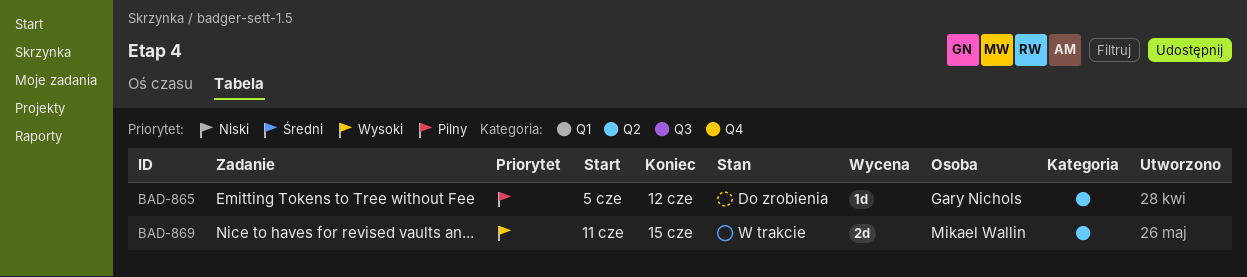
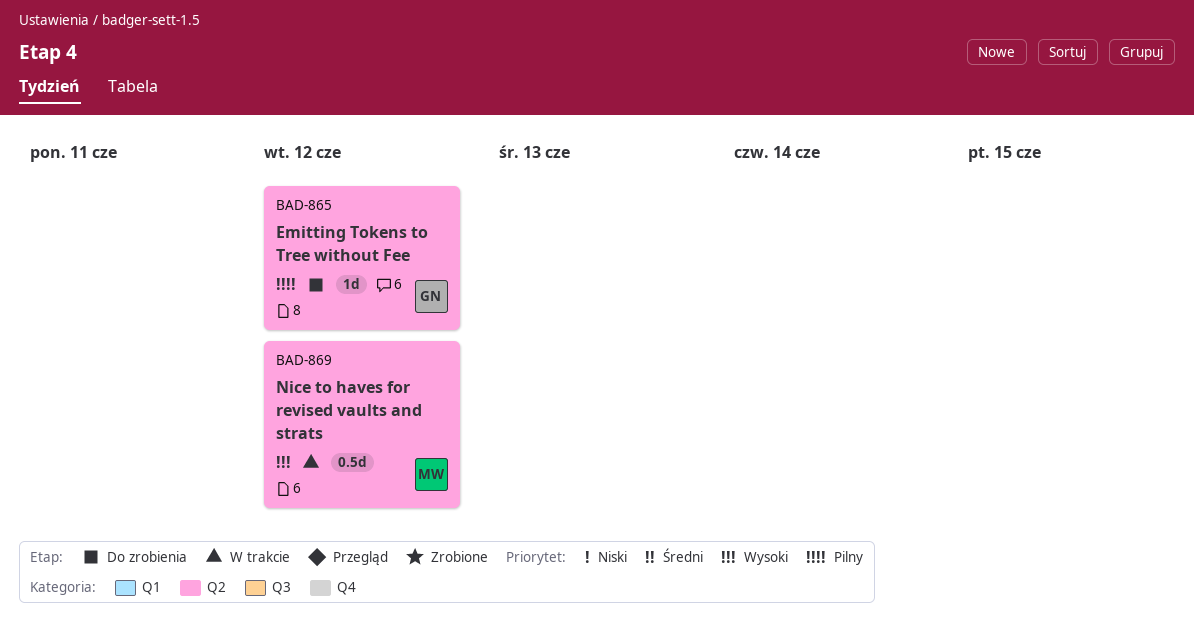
BAD-869, estimate: 2d -> 0.5d
BAD-869, due: Jun 15 -> Jun 12

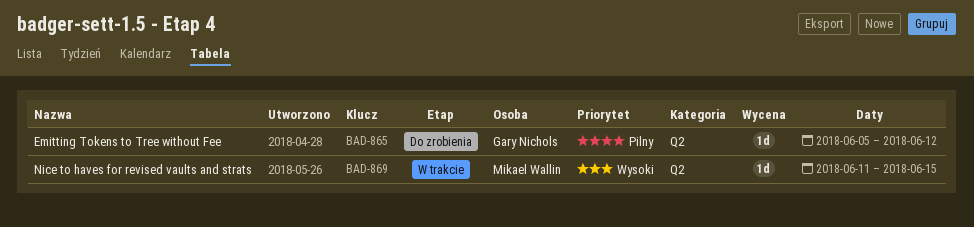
BAD-869, estimate: 0.5d -> 1d
BAD-869, due: Jun 12 -> Jun 15

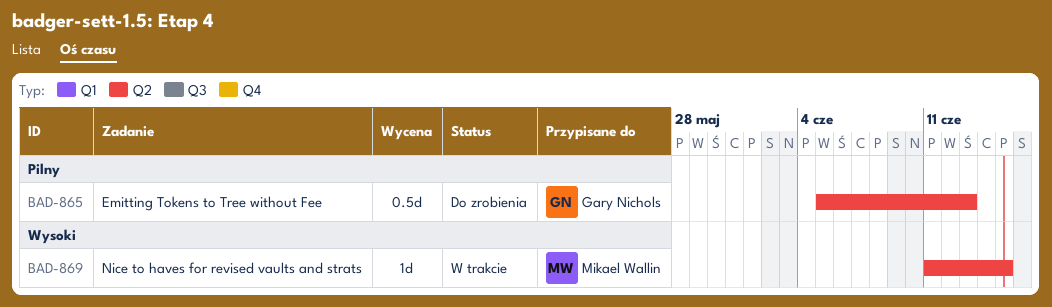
BAD-865, estimate: 1d -> 0.5d
BAD-865, due: Jun 12 -> Jun 13

